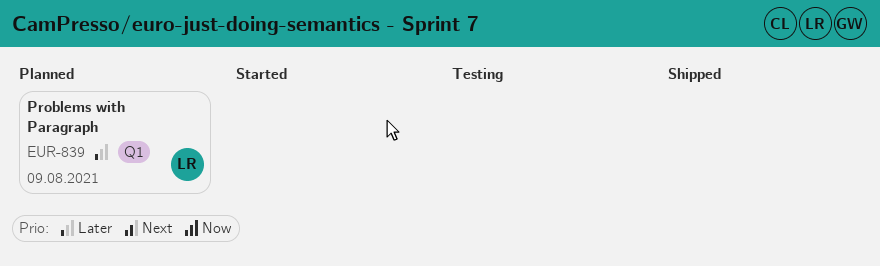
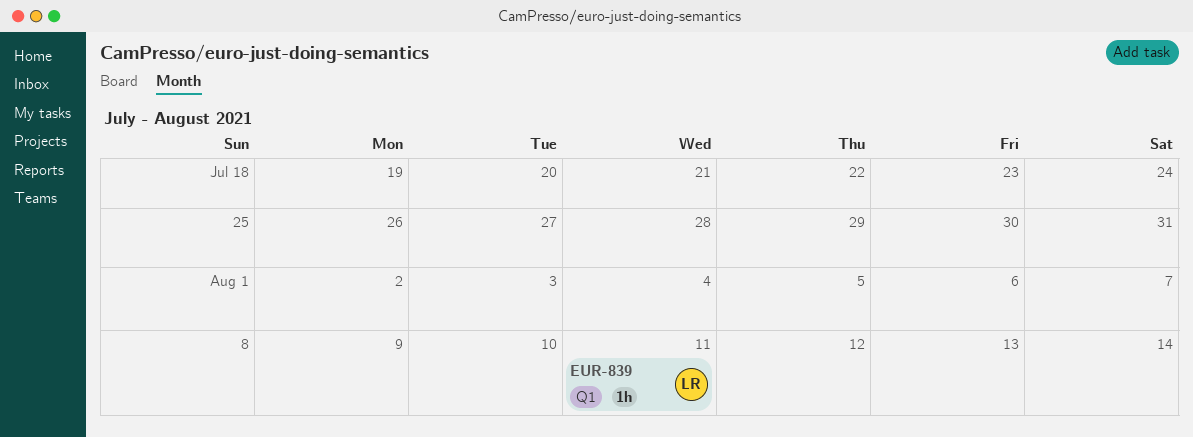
EUR-839, due: Aug 9 -> Aug 11

